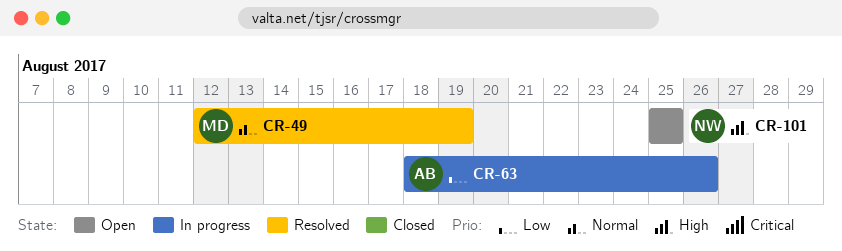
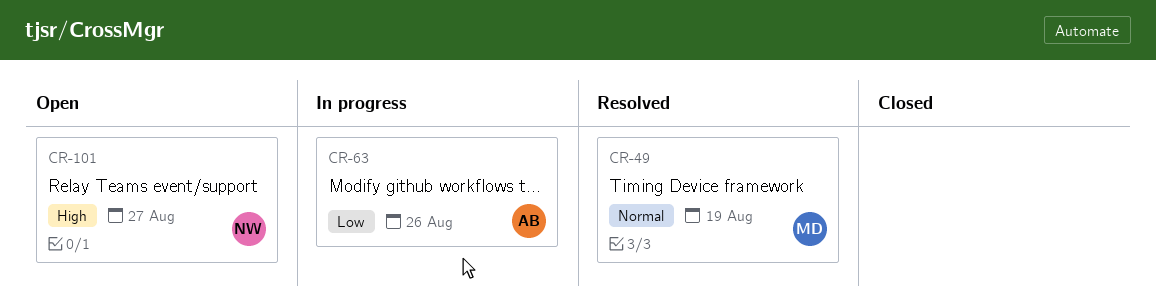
CR-101, due: Aug 25 -> Aug 27

